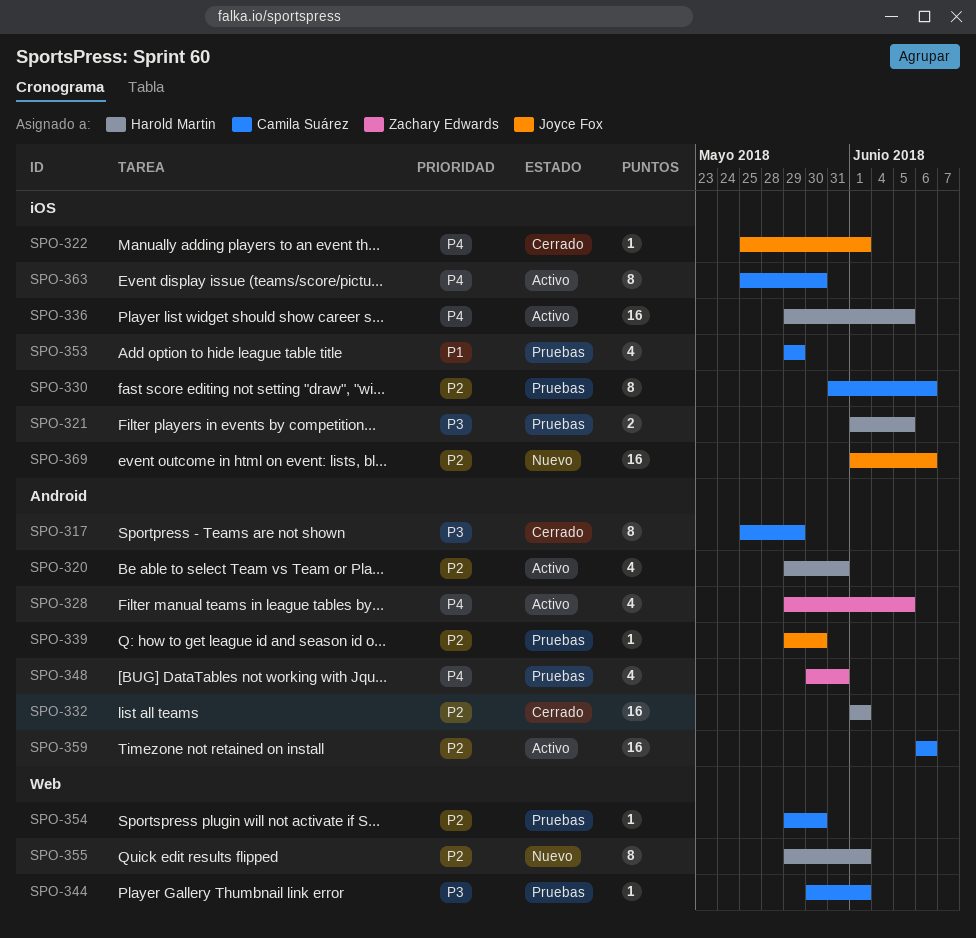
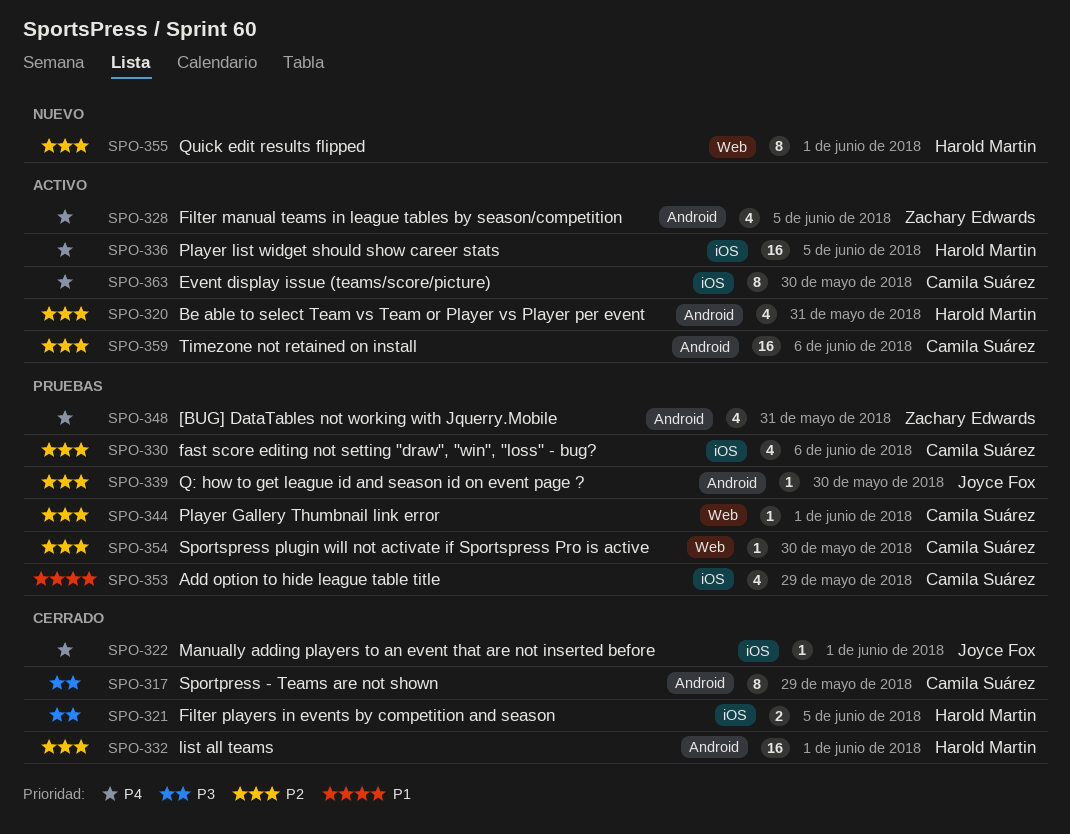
SPO-321, status: Pruebas -> Cerrado
SPO-330, estimate: 8 -> 4
SPO-344, priority: P3 -> P2
SPO-369: present -> none

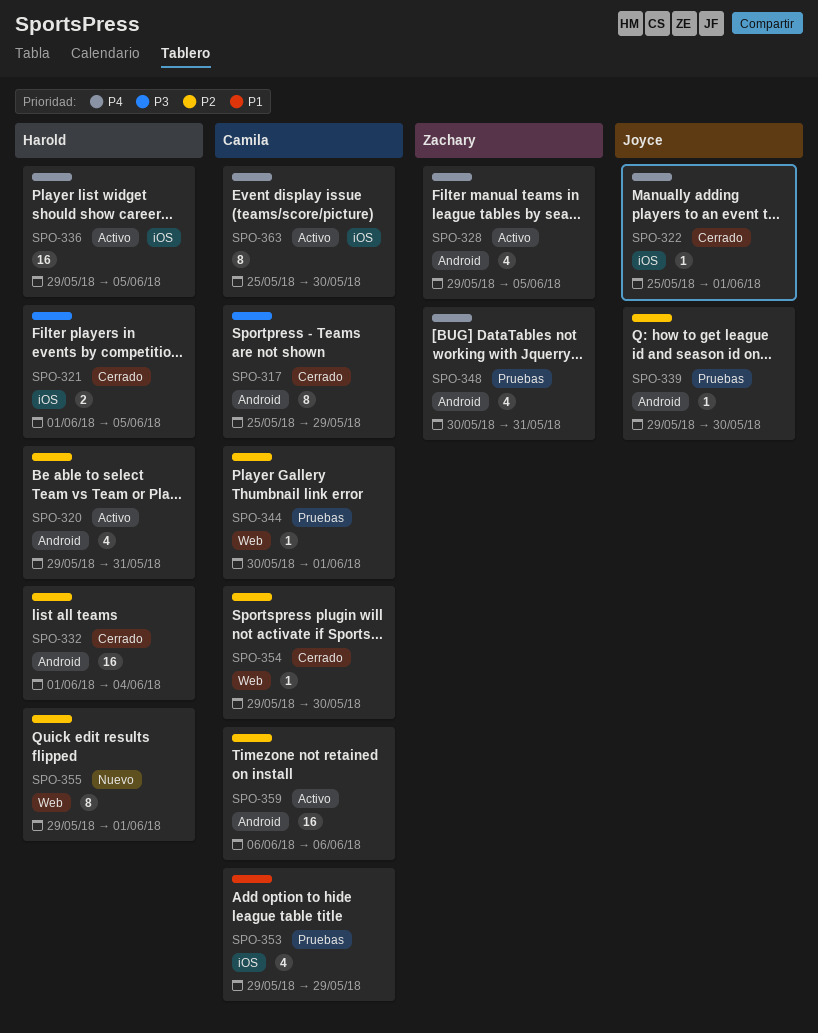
SPO-330: present -> none
SPO-332, due: Jun 1 -> Jun 4
SPO-354, status: Pruebas -> Cerrado

